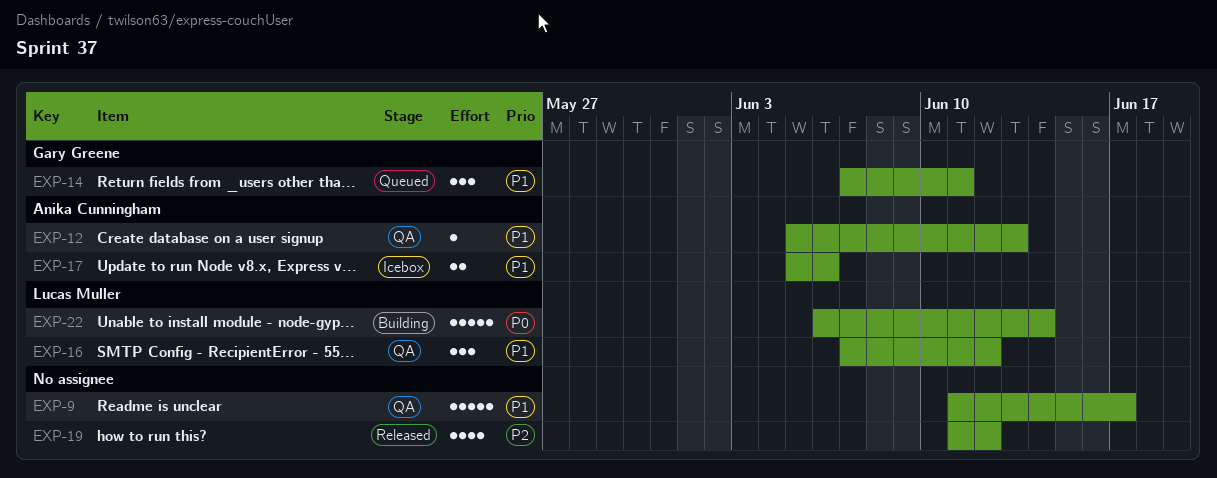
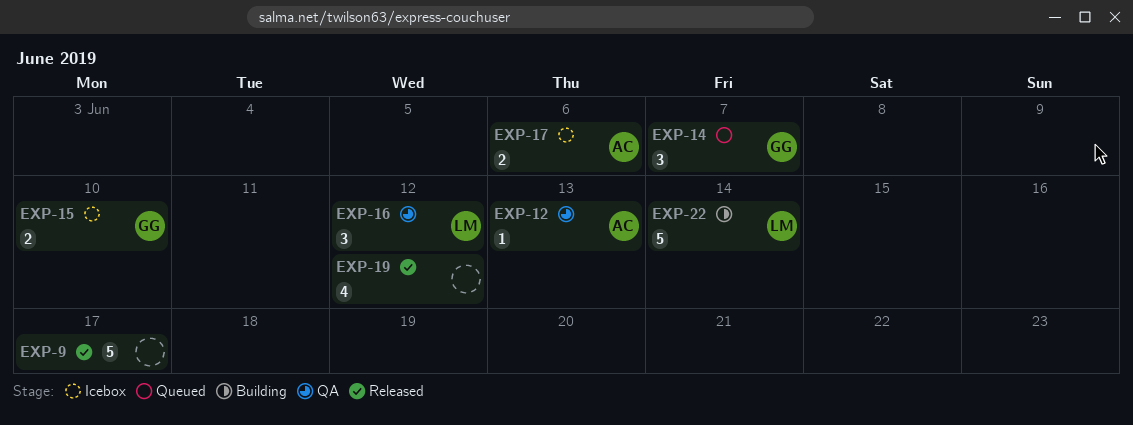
EXP-9, status: QA -> Released
EXP-14, due: Jun 11 -> Jun 7
EXP-15: none -> present

